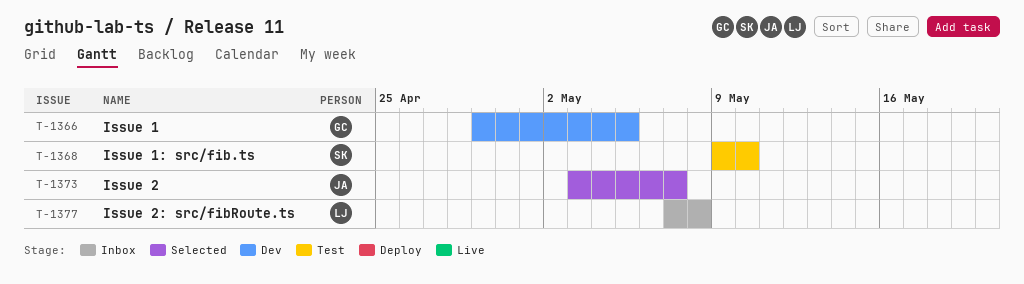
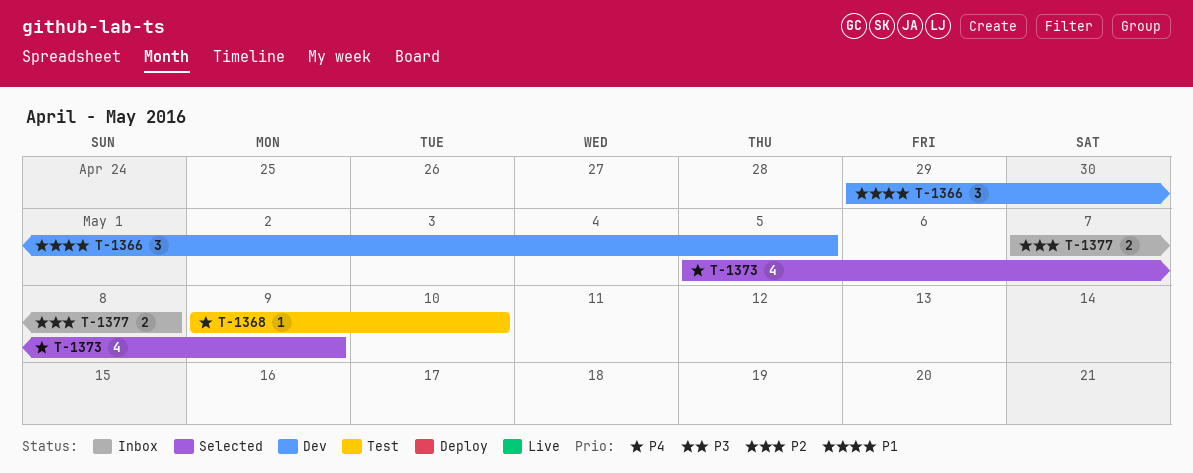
T-1373, start: May 3 -> May 5
T-1373, due: May 7 -> May 9

